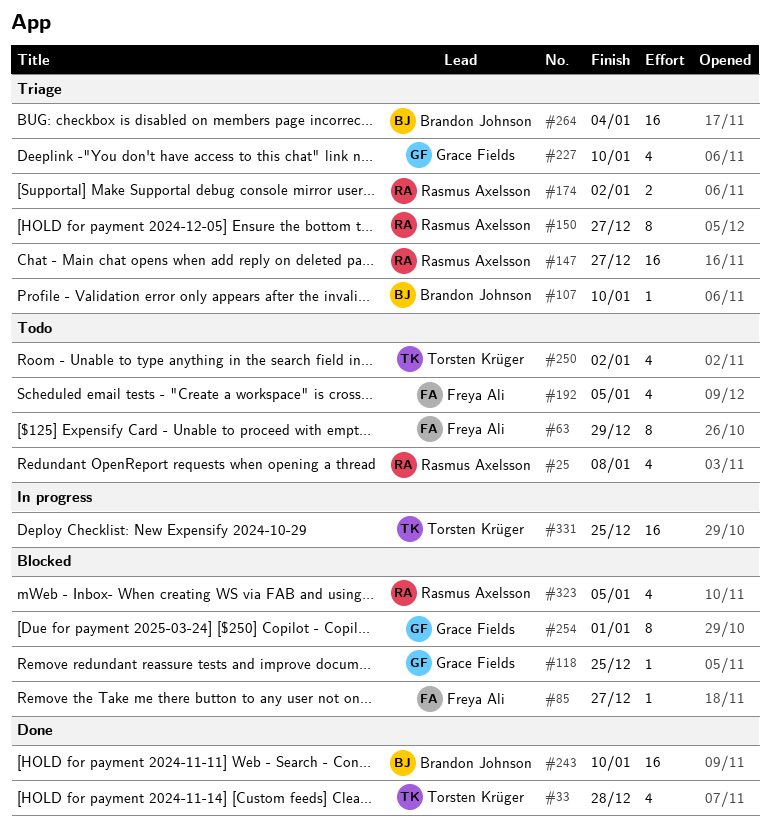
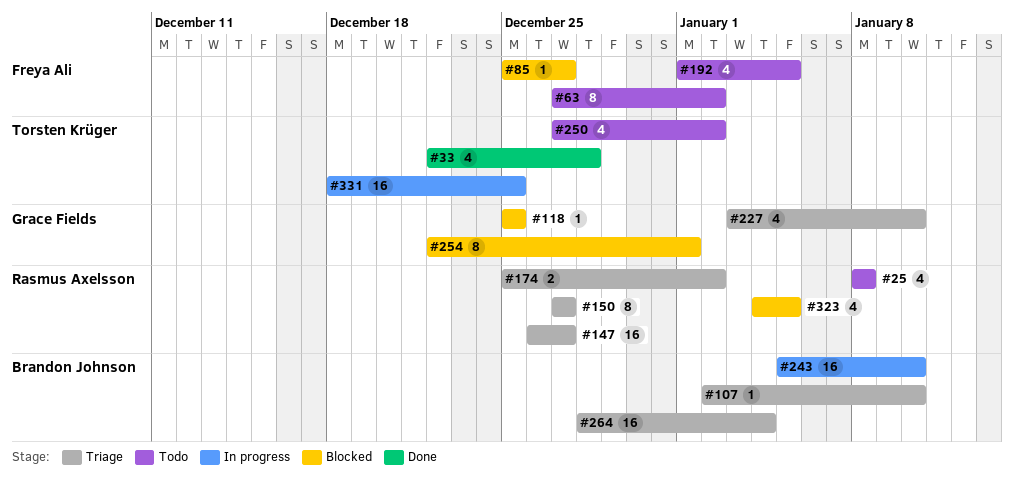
#63, due: Dec 29 -> Jan 2
#243, status: Done -> In progress

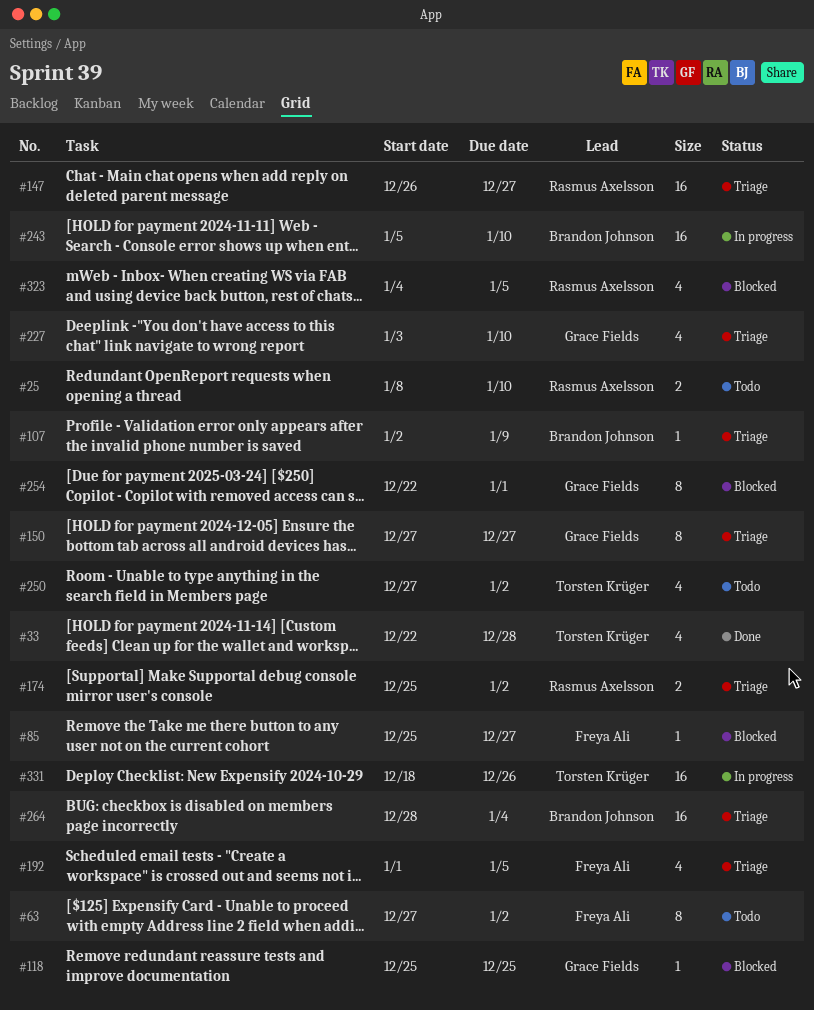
#25, estimate: 4 -> 2
#25, due: Jan 8 -> Jan 10
#107, due: Jan 10 -> Jan 9
#150, owner: Rasmus Axelsson -> Grace Fields
#192, status: Todo -> Triage
#331, due: Dec 25 -> Dec 26

